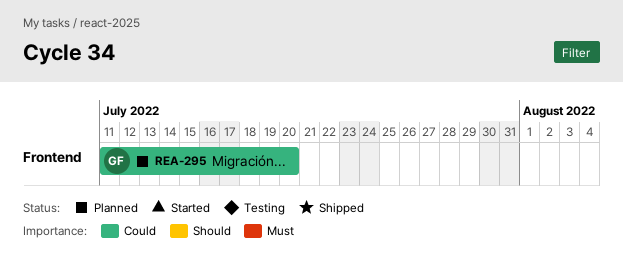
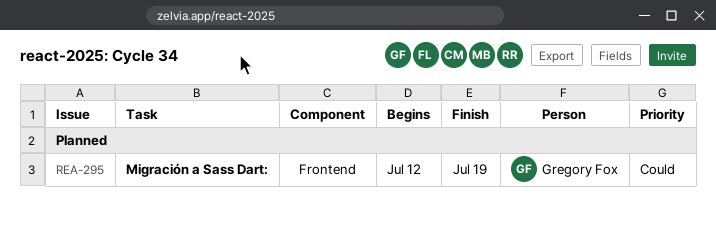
REA-295, start: Jul 11 -> Jul 12
REA-295, due: Jul 20 -> Jul 19

